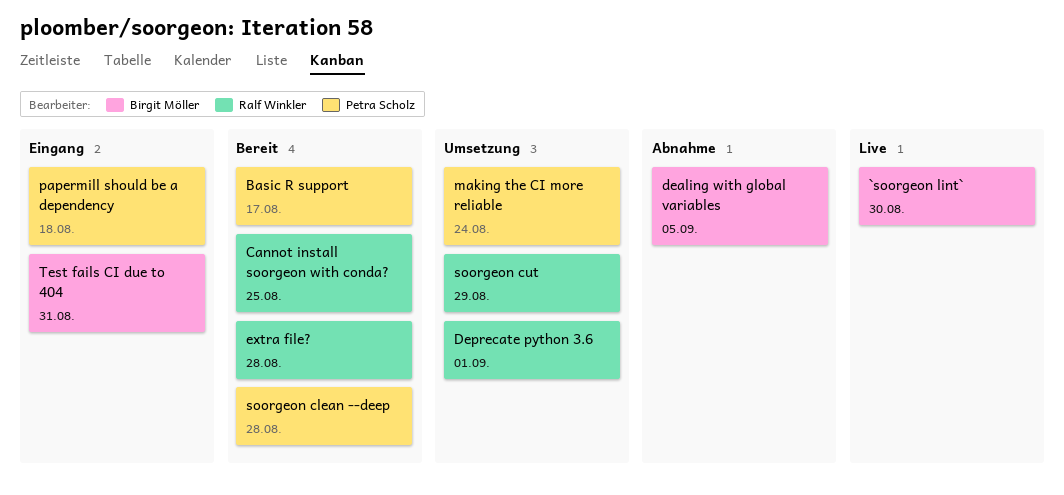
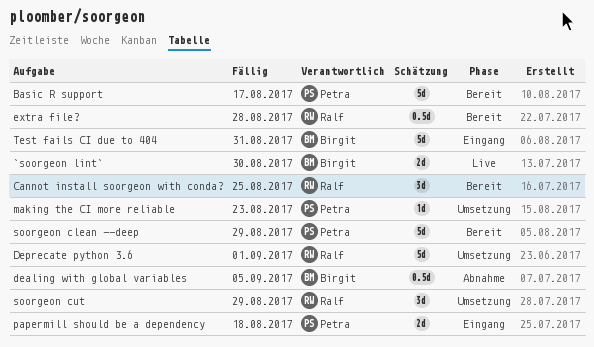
making the CI more reliable, due: Aug 24 -> Aug 23
soorgeon clean --deep, due: Aug 28 -> Aug 29

